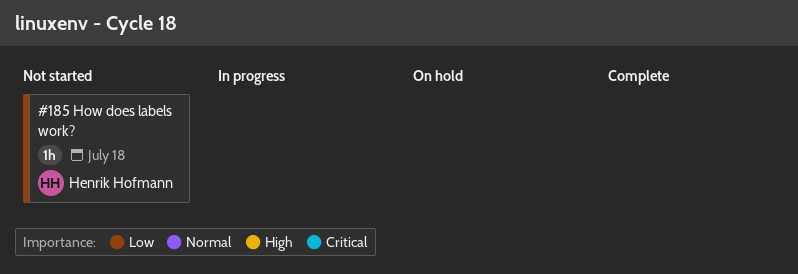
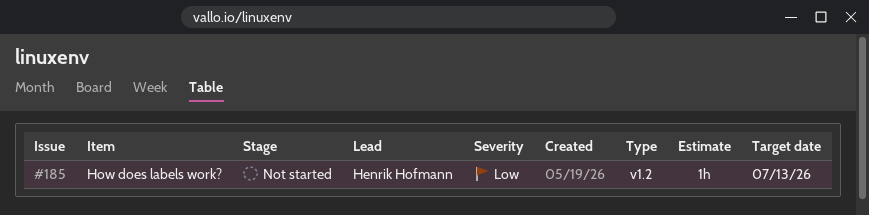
#185, due: Jul 18 -> Jul 13

